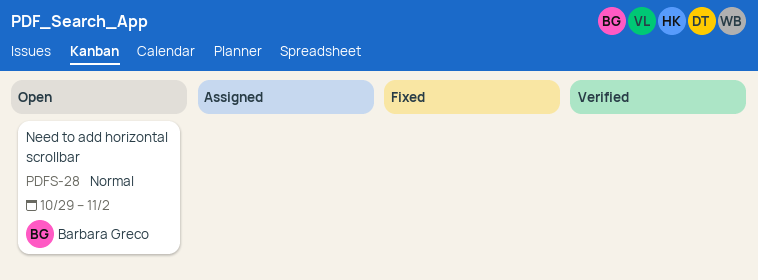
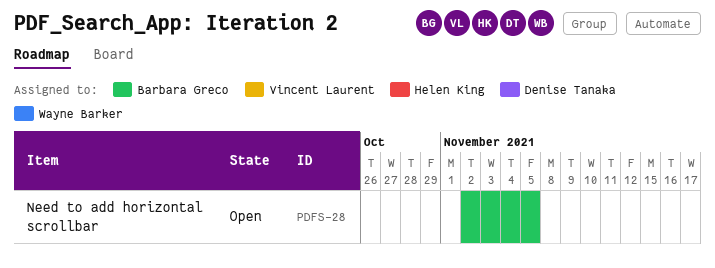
PDFS-28, start: Oct 29 -> Nov 2
PDFS-28, due: Nov 2 -> Nov 5

